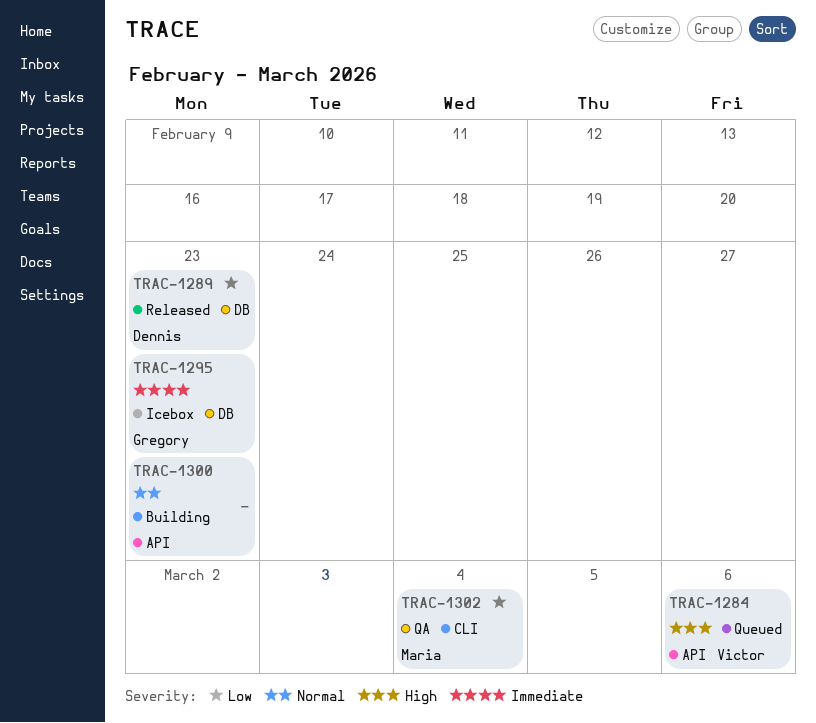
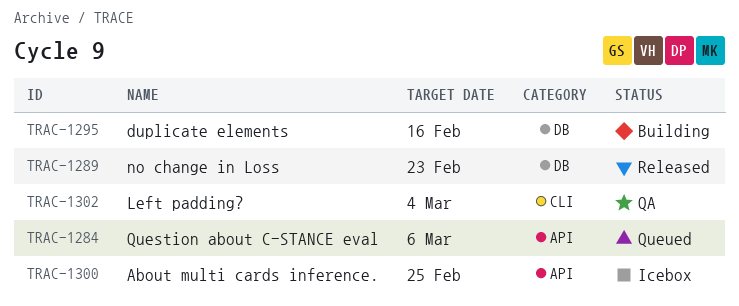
TRAC-1295, status: Icebox -> Building
TRAC-1295, due: Feb 23 -> Feb 16
TRAC-1300, status: Building -> Icebox
TRAC-1300, due: Feb 23 -> Feb 25

